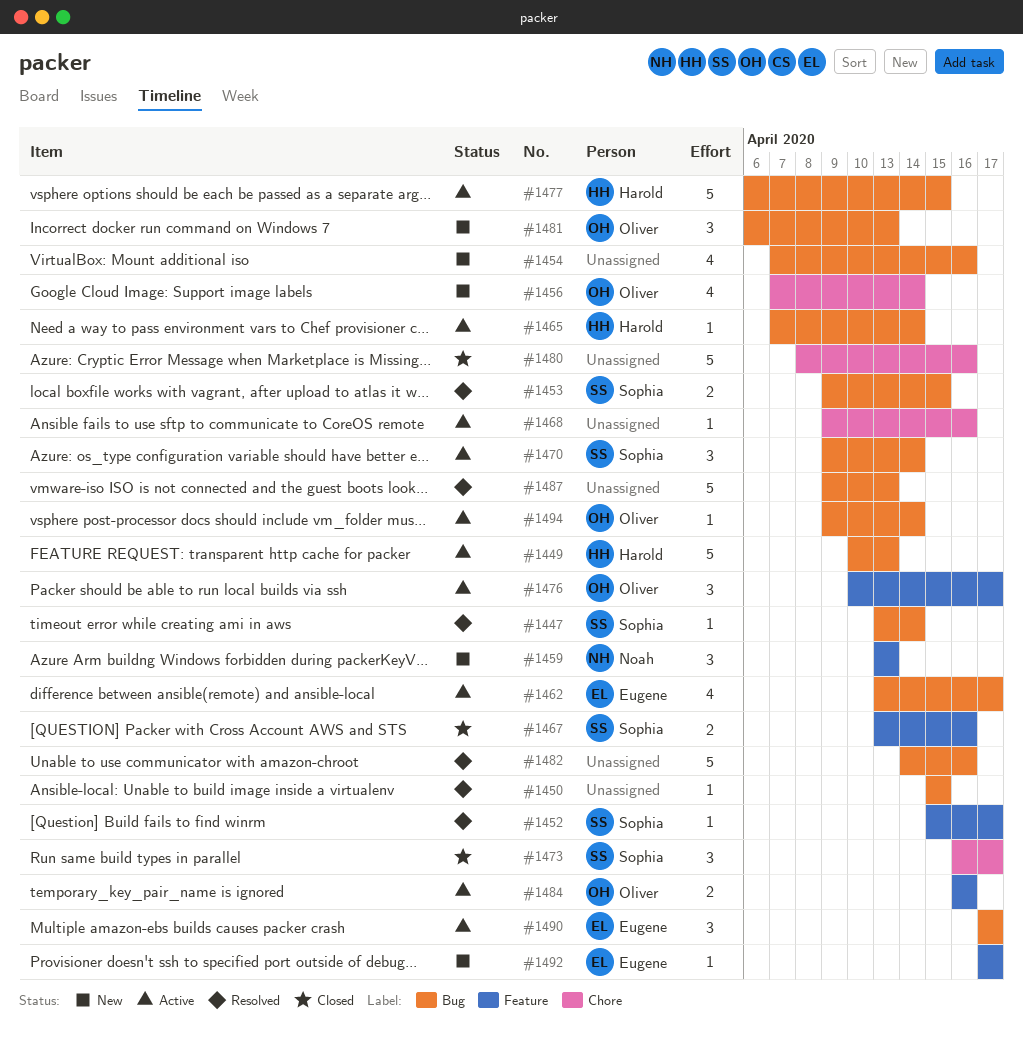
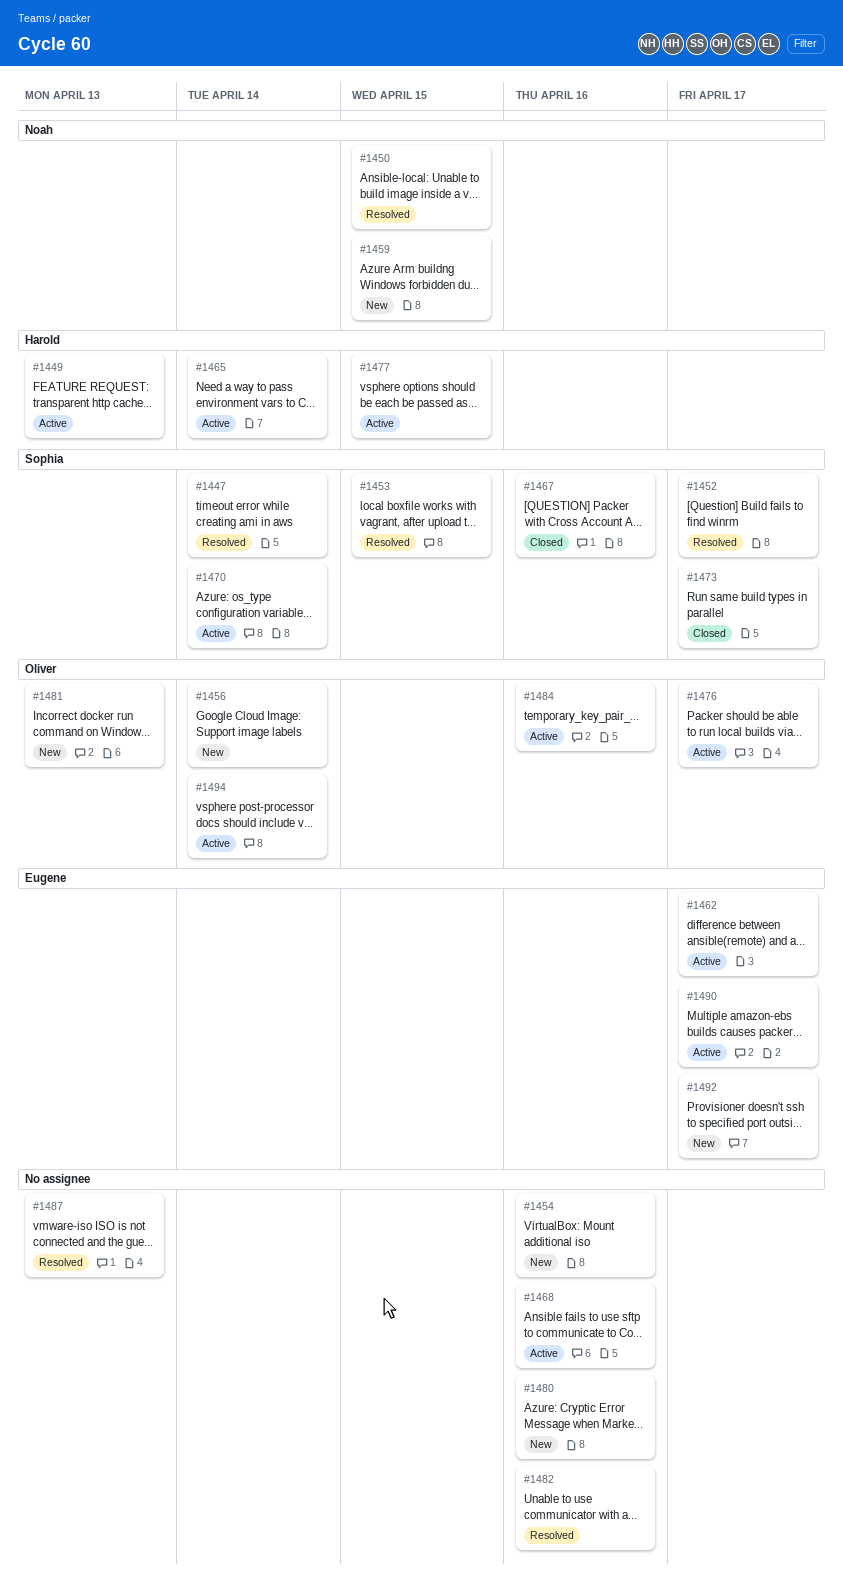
#1450, owner: none -> Noah
#1459, due: Apr 13 -> Apr 15
#1480, status: Closed -> New

